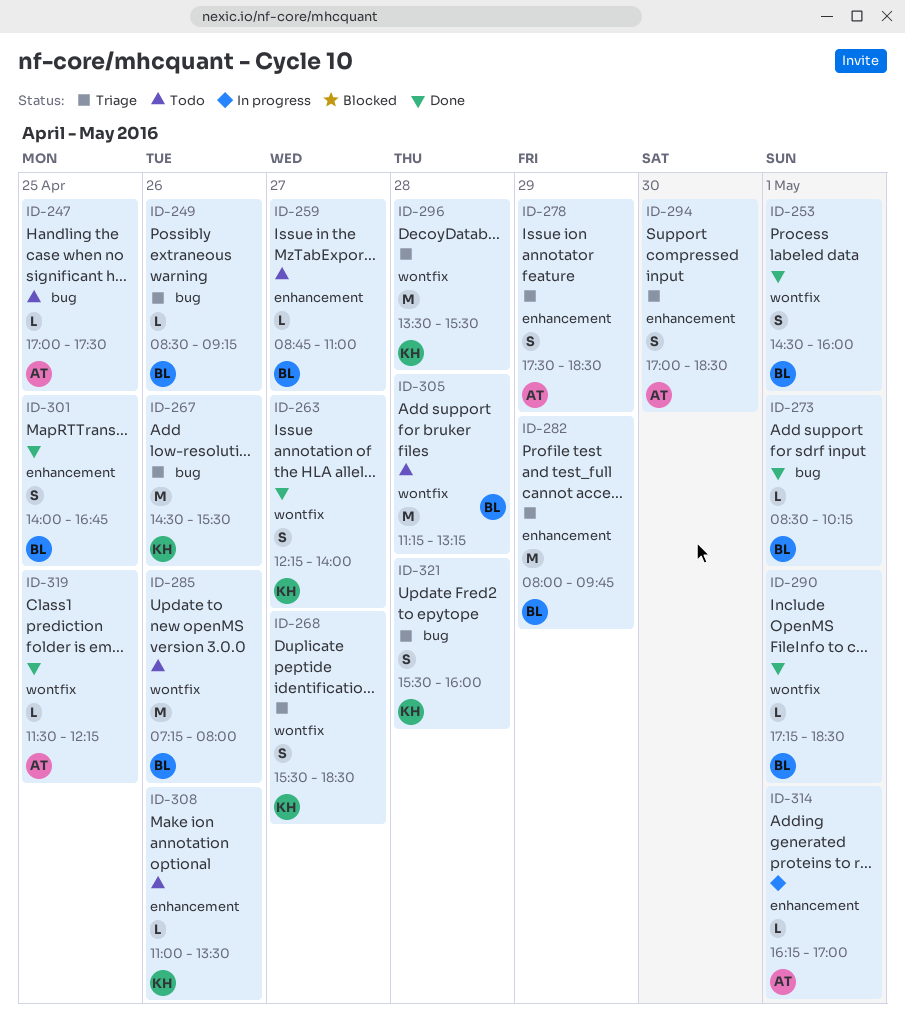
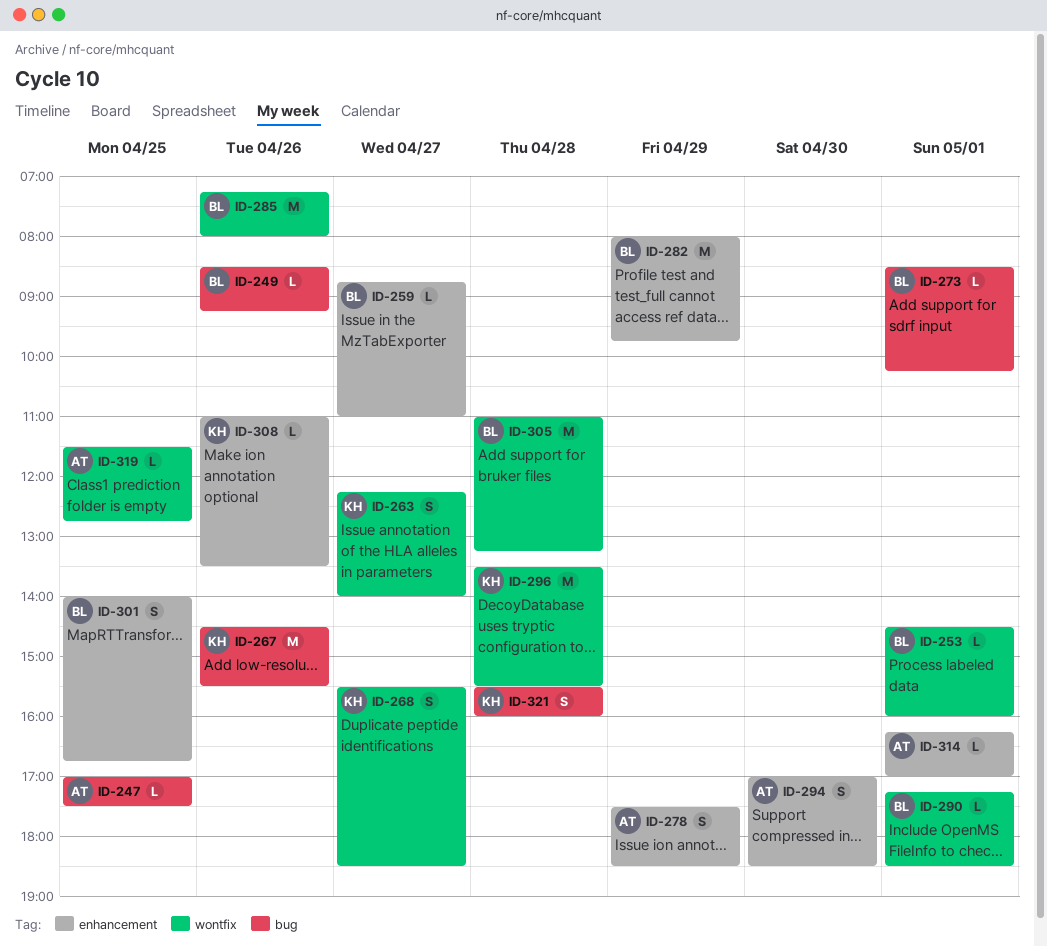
ID-253, estimate: S -> L
ID-305, begins: 11:15 -> 11:00
ID-319, ends: 12:15 -> 12:45

